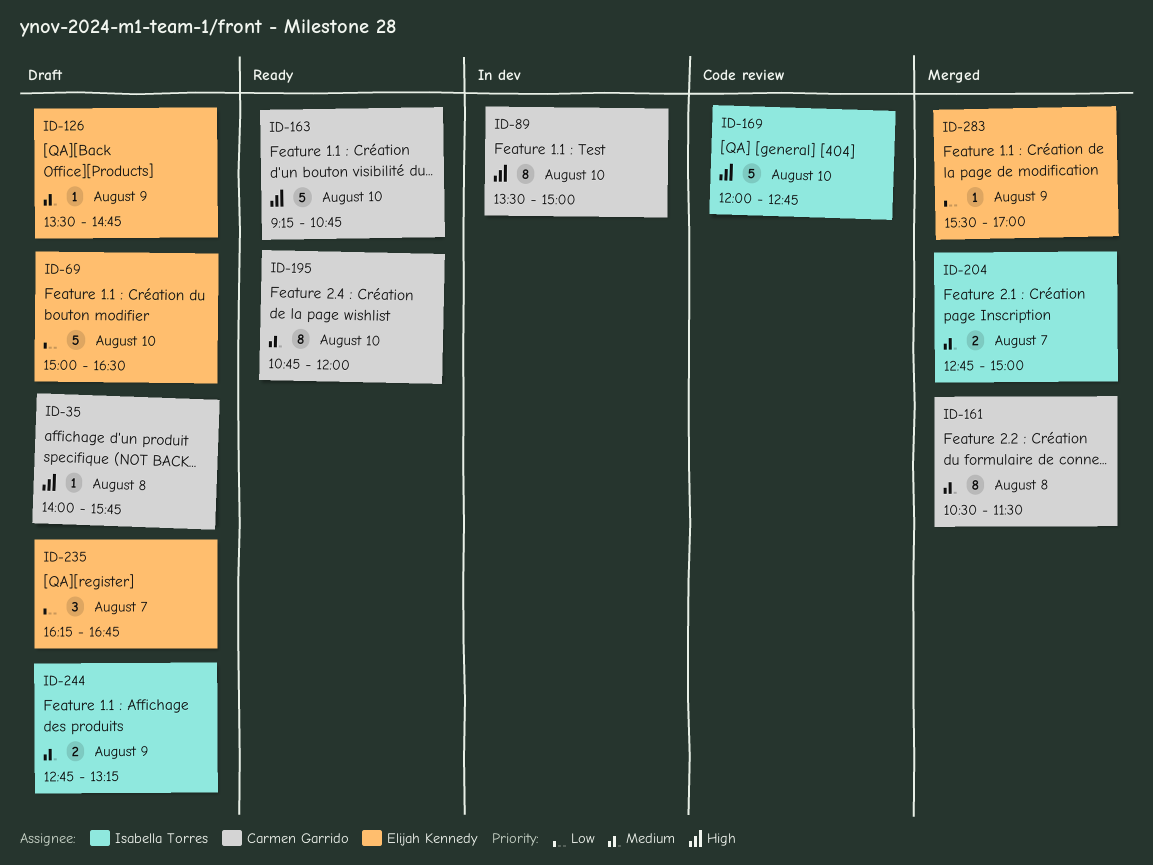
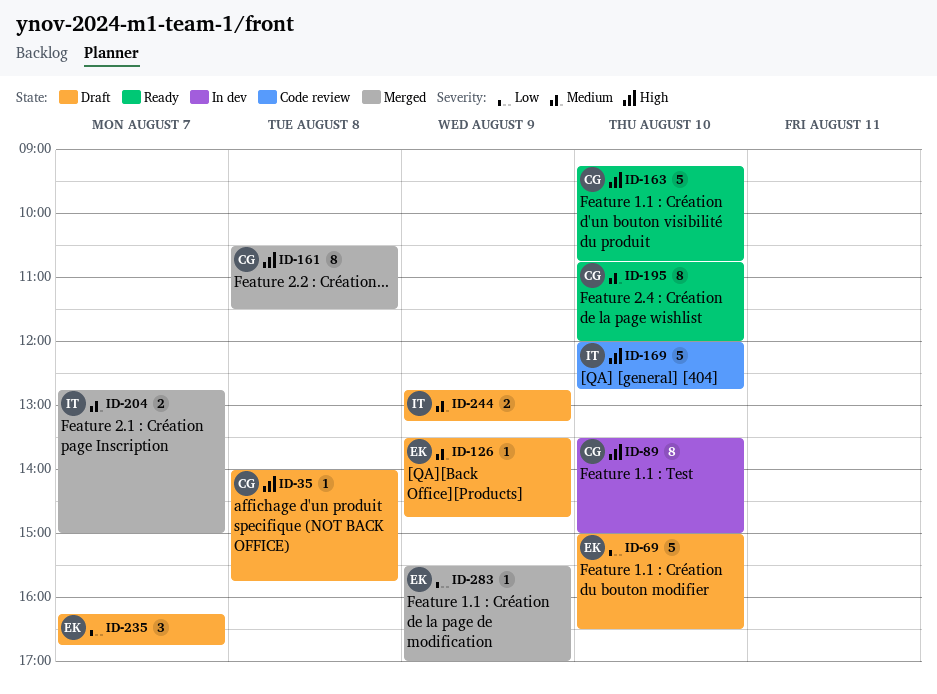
ID-161, priority: Medium -> High

